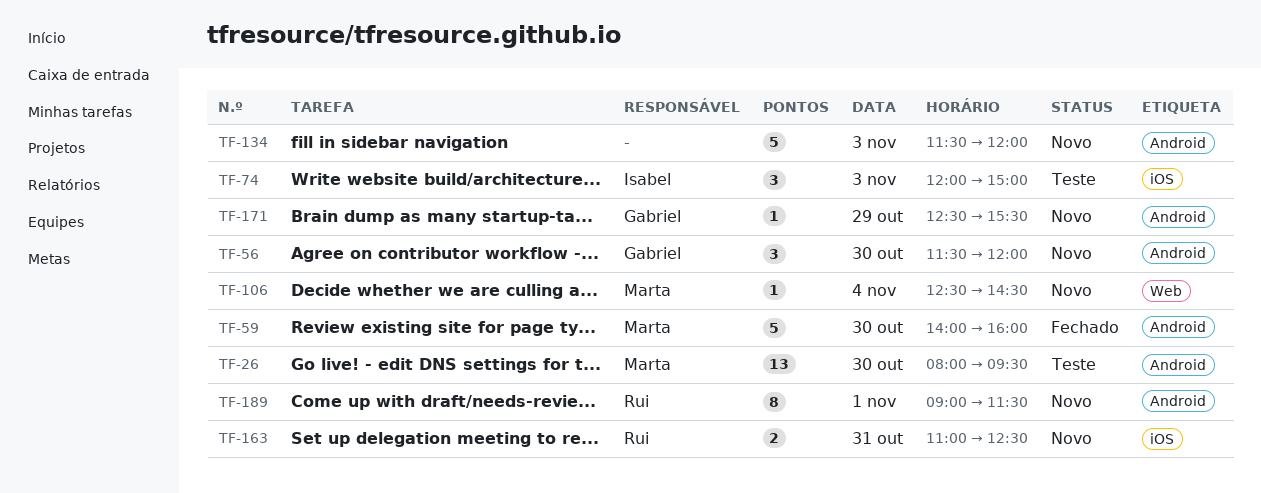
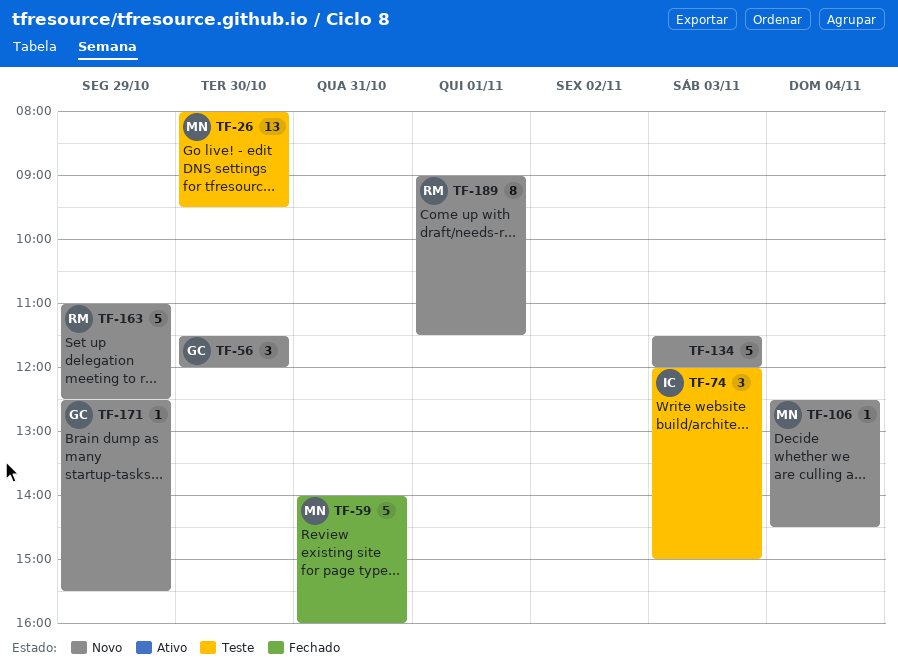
TF-59, day: Oct 30 -> Oct 31
TF-163, estimate: 2 -> 5
TF-163, day: Oct 31 -> Oct 29

